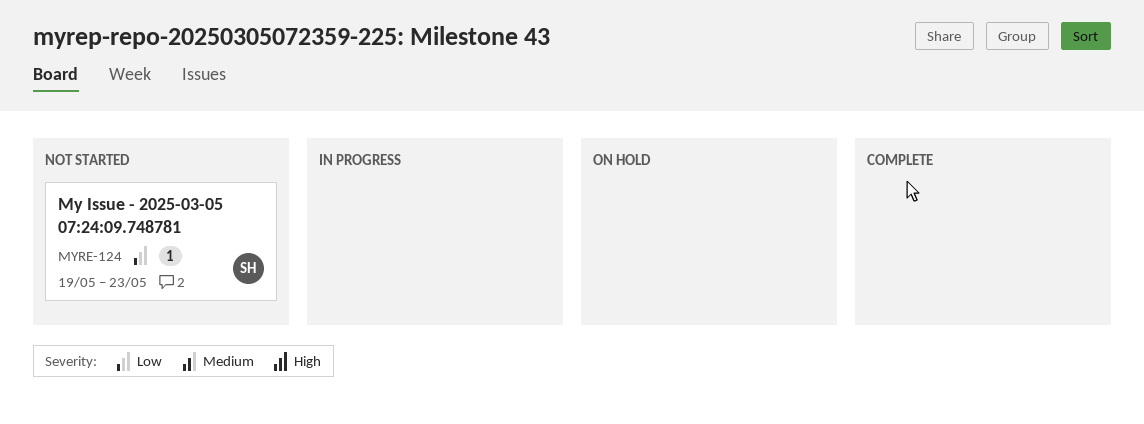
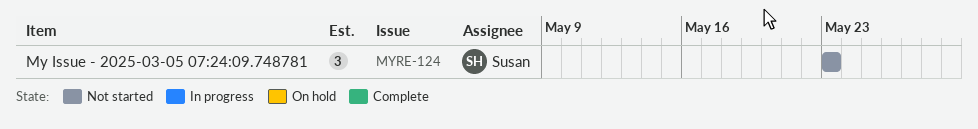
MYRE-124, estimate: 1 -> 3
MYRE-124, start: May 19 -> May 23

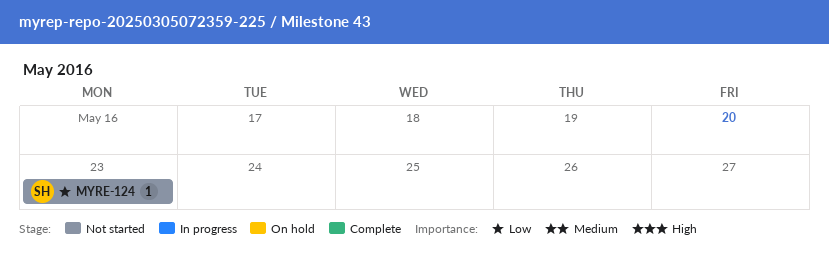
MYRE-124, estimate: 3 -> 1

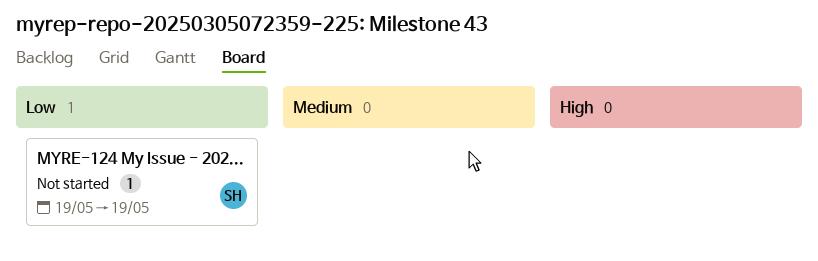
MYRE-124, start: May 23 -> May 19
MYRE-124, due: May 23 -> May 19

